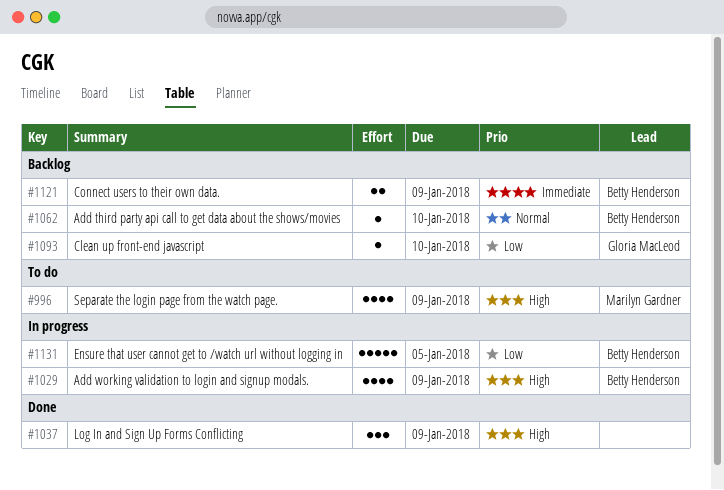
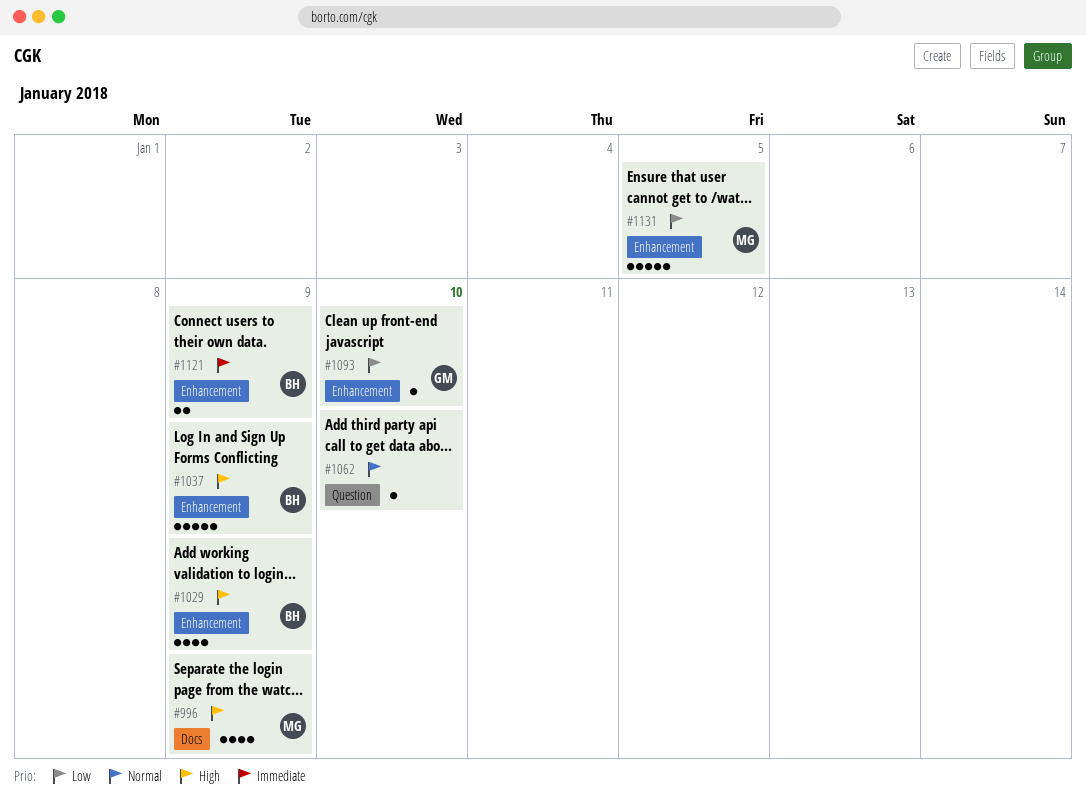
#1037, owner: none -> Betty Henderson
#1037, estimate: 3 -> 5
#1062, owner: Betty Henderson -> none
#1131, owner: Betty Henderson -> Marilyn Gardner

